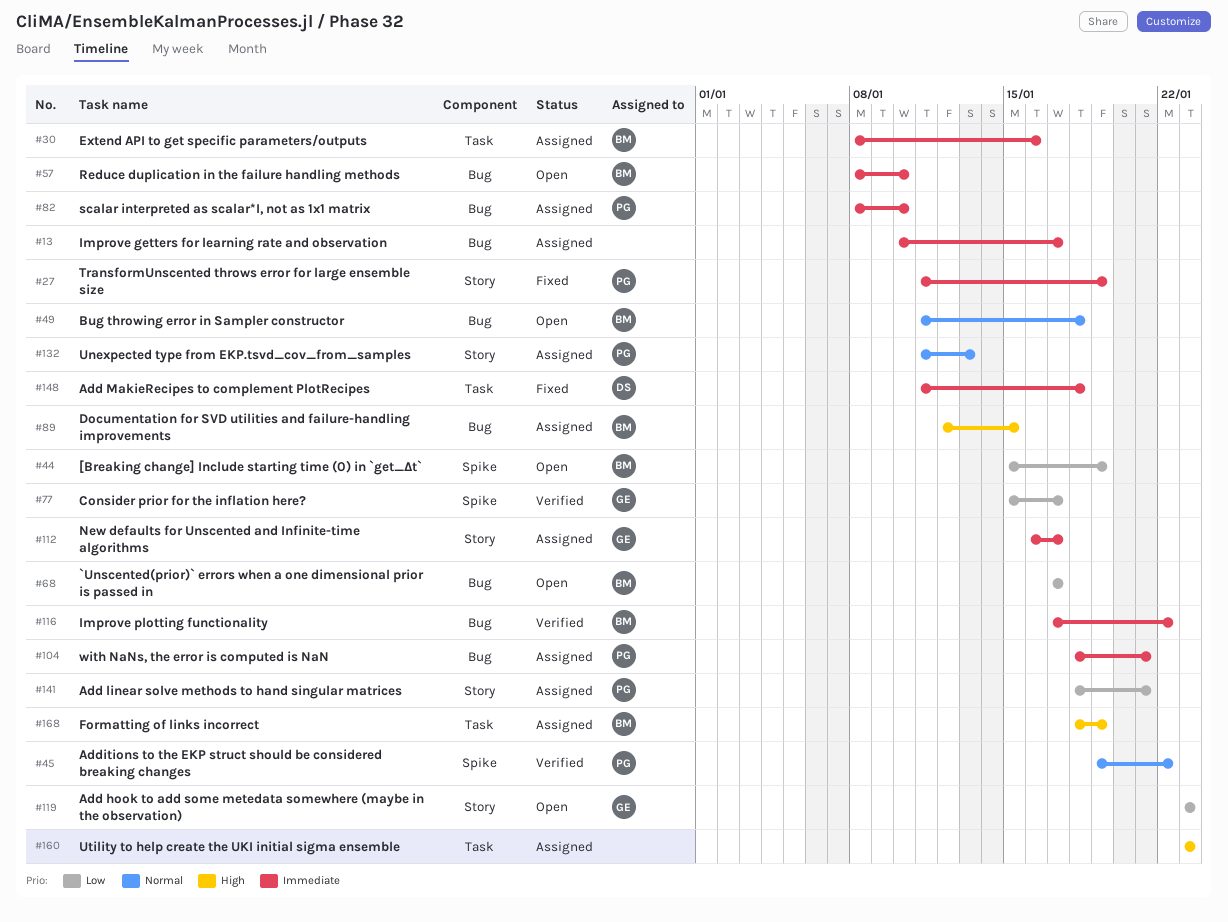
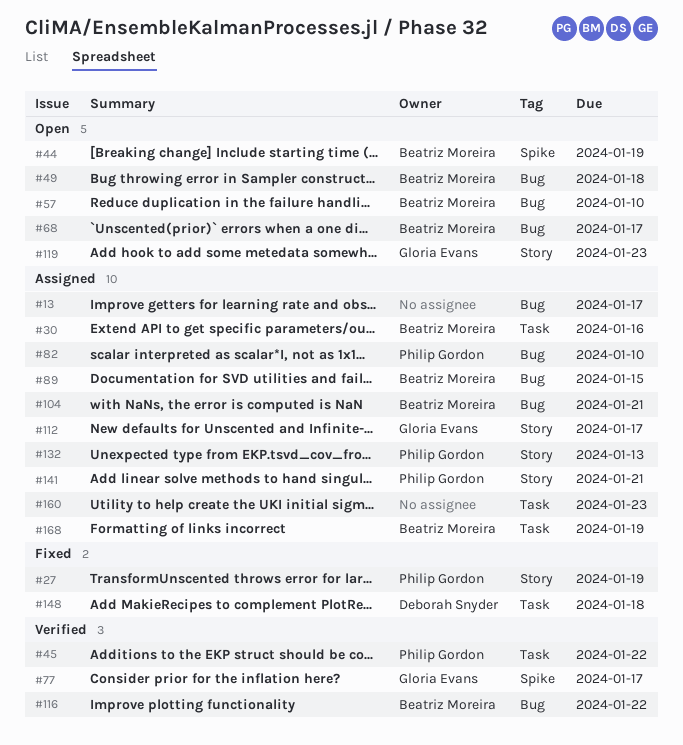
#45, label: Spike -> Task
#104, owner: Philip Gordon -> Beatriz Moreira

